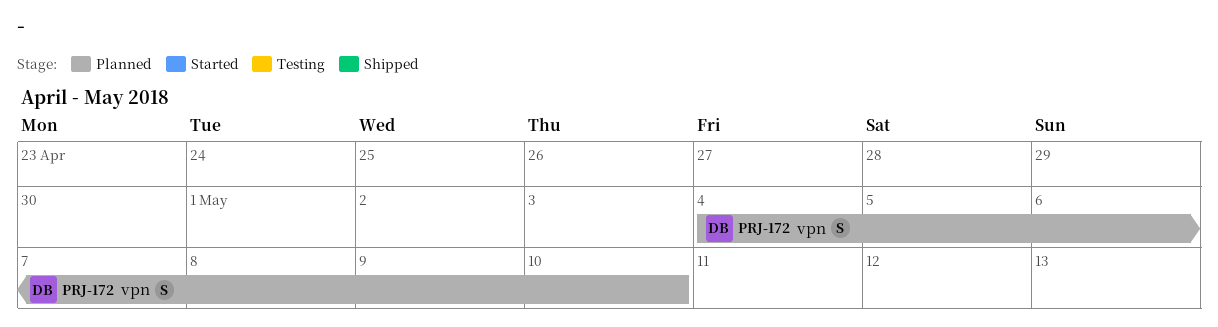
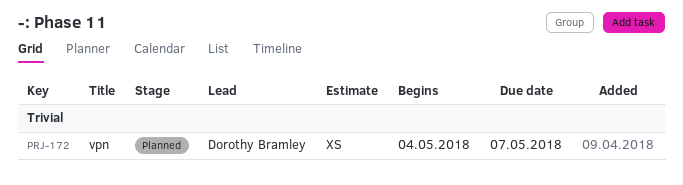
PRJ-172, estimate: S -> XS
PRJ-172, due: May 10 -> May 7

